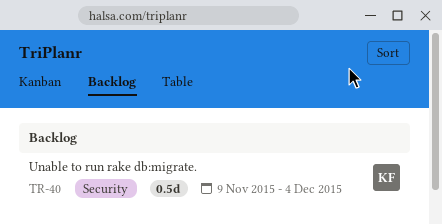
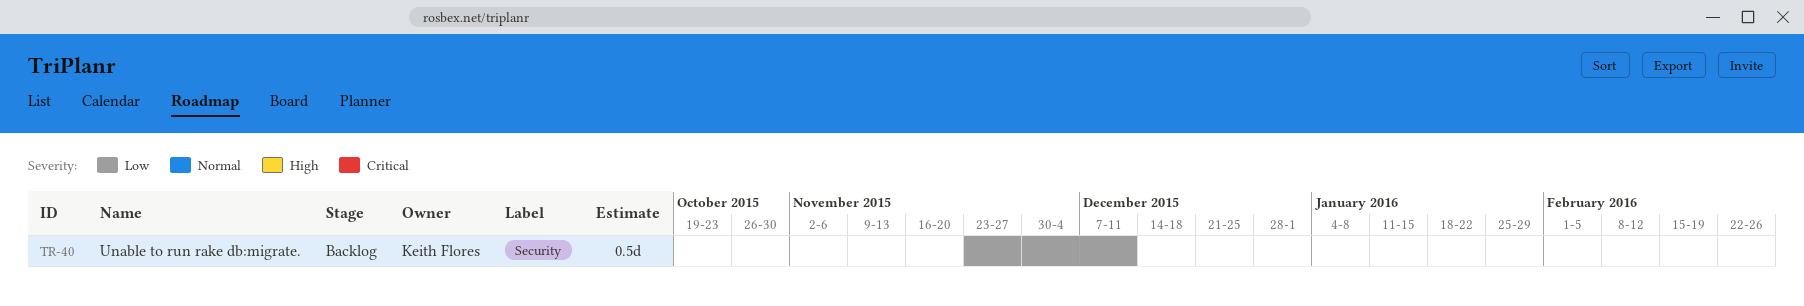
TR-40, start: Nov 9 -> Nov 23
TR-40, due: Dec 4 -> Dec 11

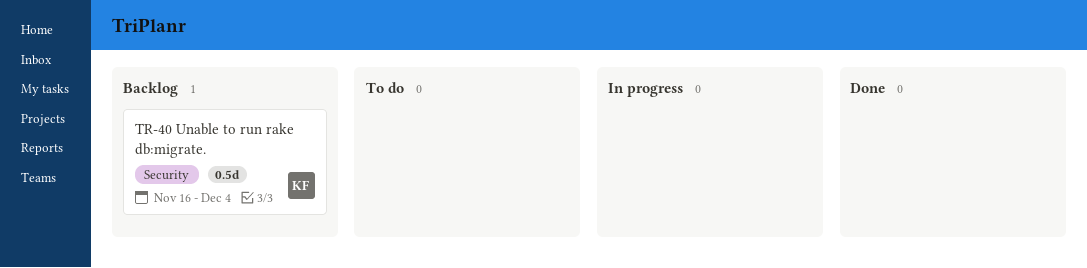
TR-40, start: Nov 23 -> Nov 16
TR-40, due: Dec 11 -> Dec 4

